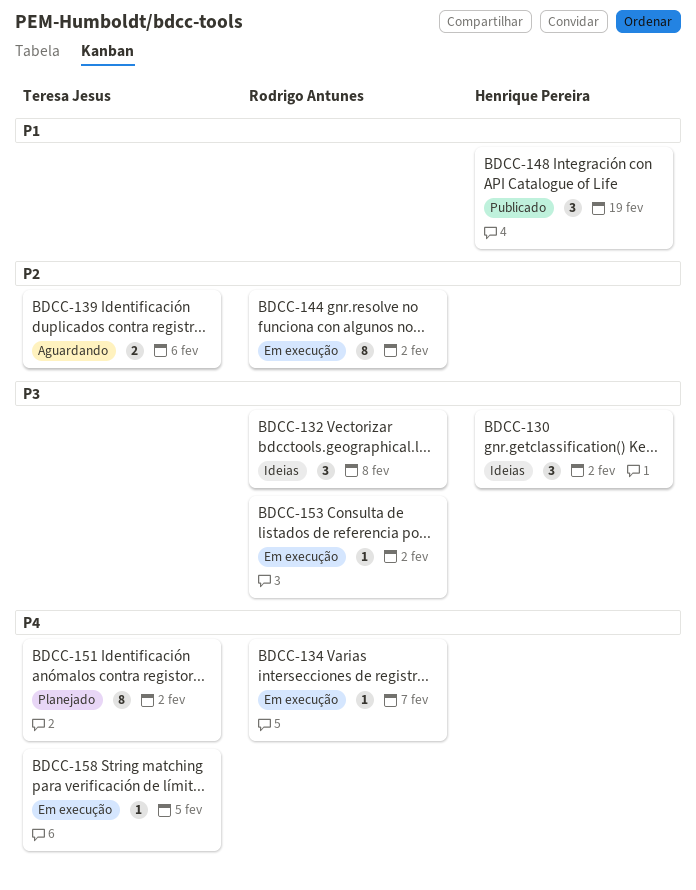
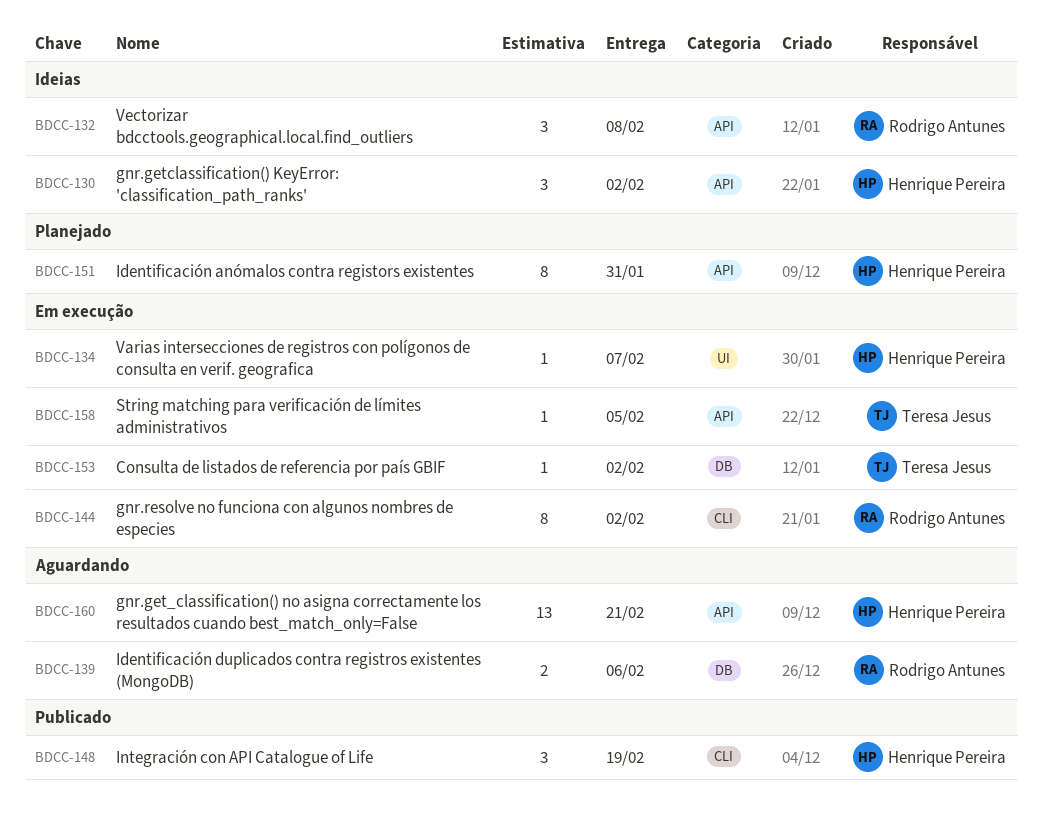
BDCC-134, owner: Rodrigo Antunes -> Henrique Pereira
BDCC-139, owner: Teresa Jesus -> Rodrigo Antunes
BDCC-151, owner: Teresa Jesus -> Henrique Pereira
BDCC-151, due: Feb 2 -> Jan 31
BDCC-153, owner: Rodrigo Antunes -> Teresa Jesus
BDCC-160: none -> present

